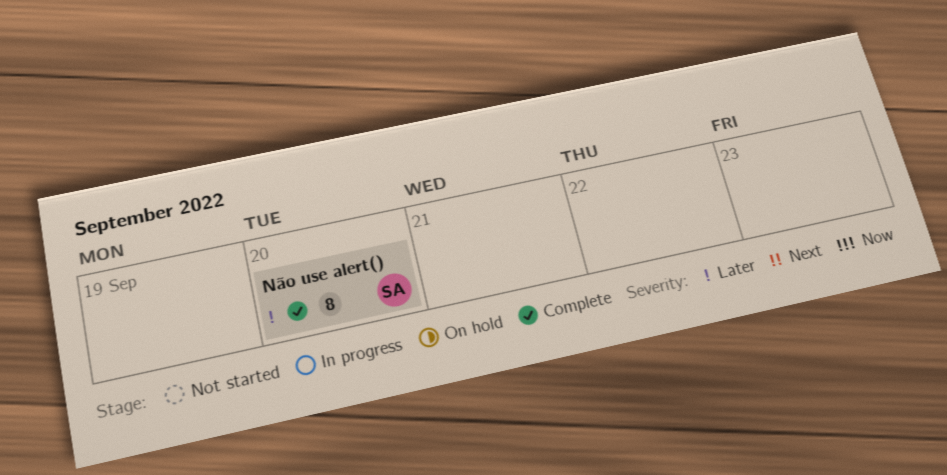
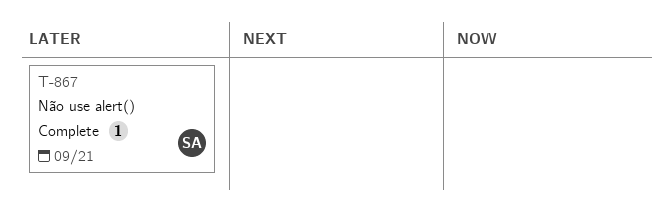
Não use alert(), estimate: 8 -> 1
Não use alert(), due: Sep 20 -> Sep 21

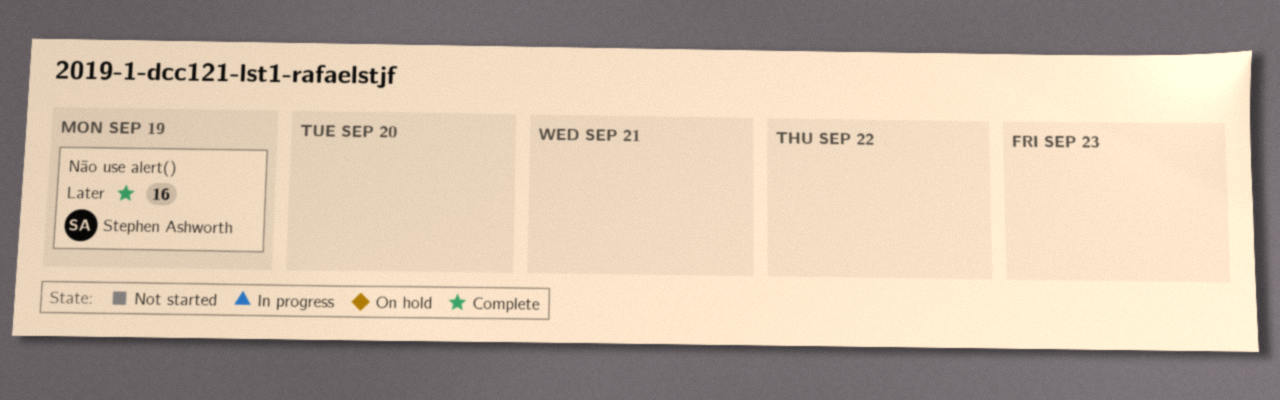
Não use alert(), estimate: 1 -> 16
Não use alert(), due: Sep 21 -> Sep 19

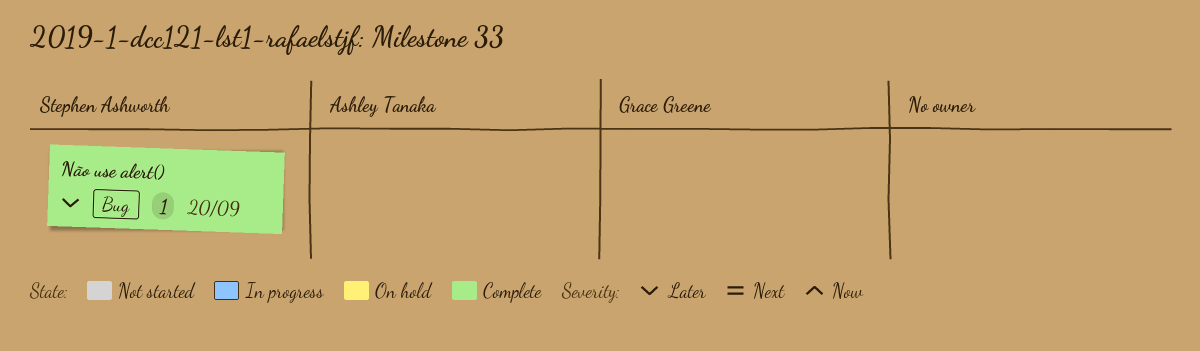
Não use alert(), estimate: 16 -> 1
Não use alert(), due: Sep 19 -> Sep 20

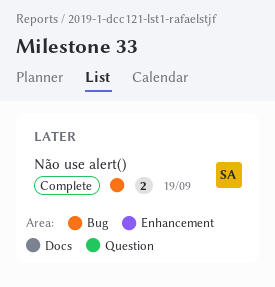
Não use alert(), estimate: 1 -> 2
Não use alert(), due: Sep 20 -> Sep 19

